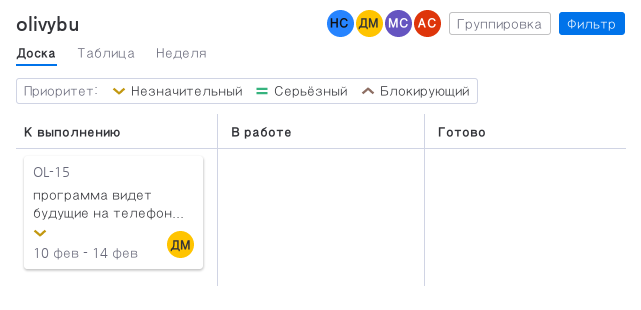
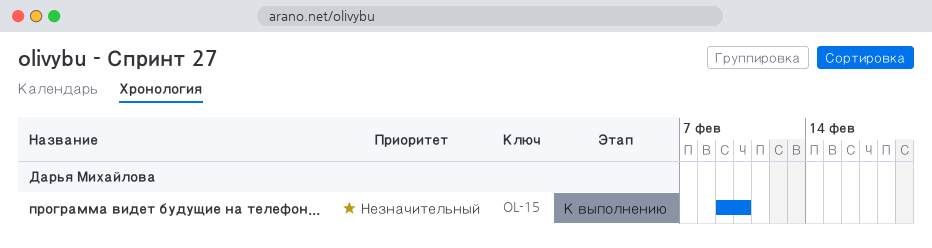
OL-15, start: Feb 10 -> Feb 9
OL-15, due: Feb 14 -> Feb 10

